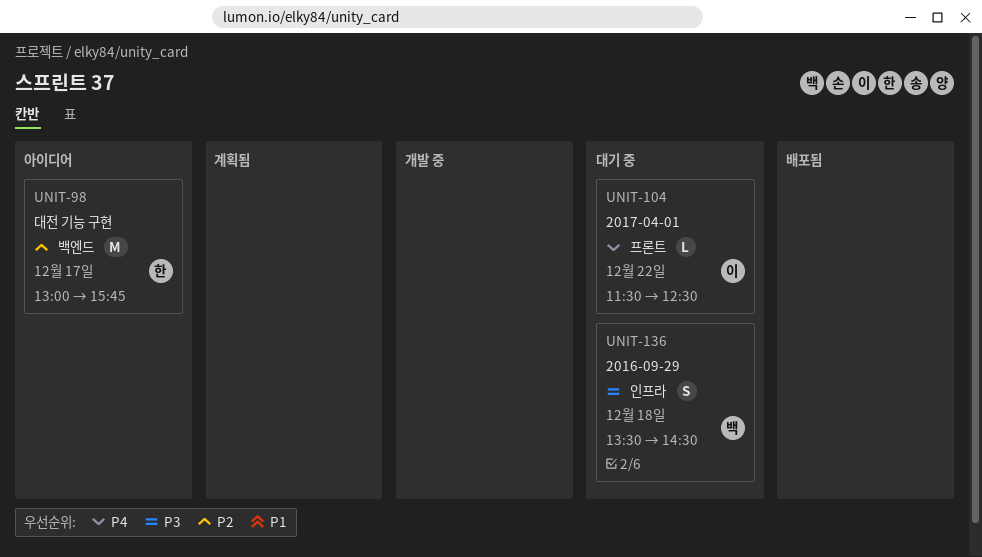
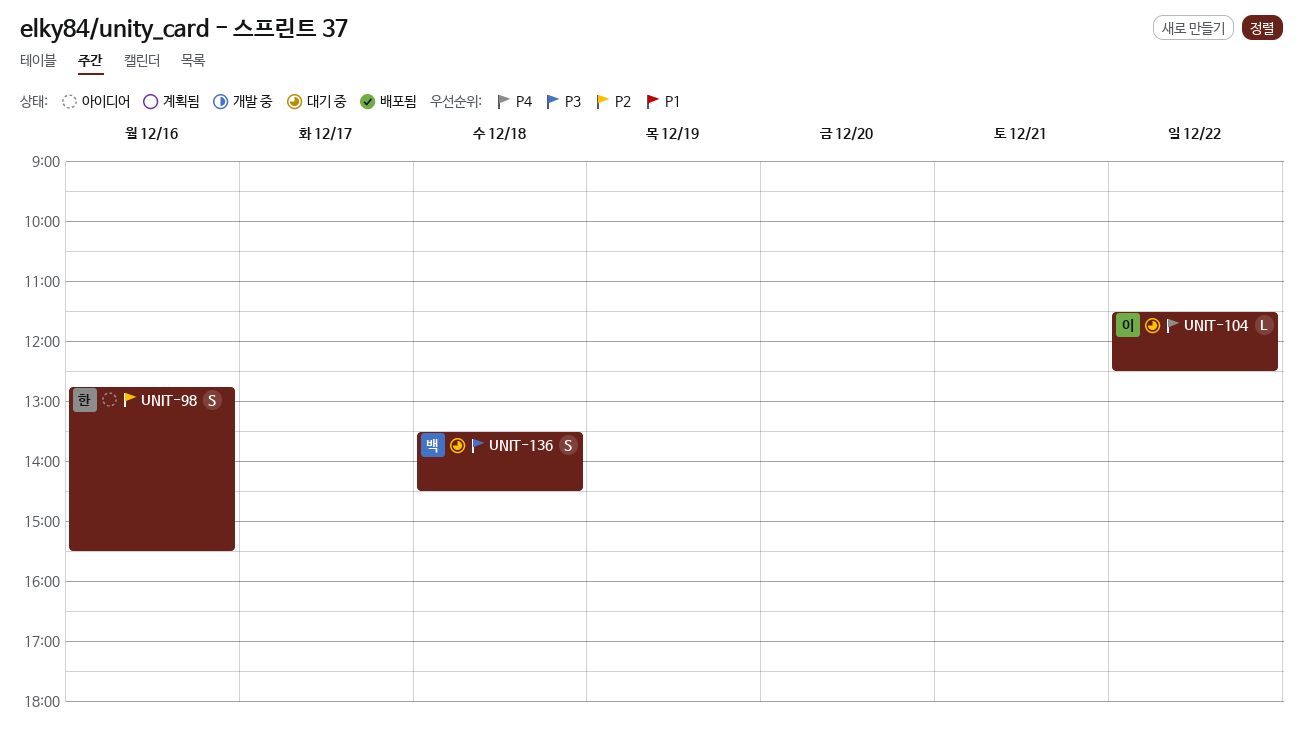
UNIT-98, estimate: M -> S
UNIT-98, day: Dec 17 -> Dec 16
UNIT-98, begins: 13:00 -> 12:45
UNIT-98, ends: 15:45 -> 15:30

